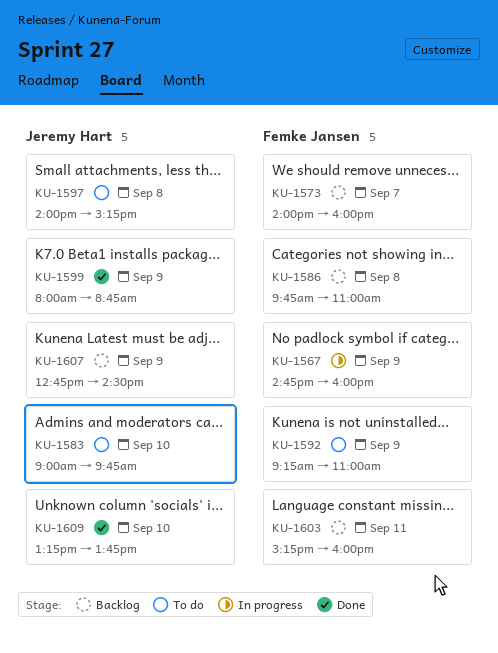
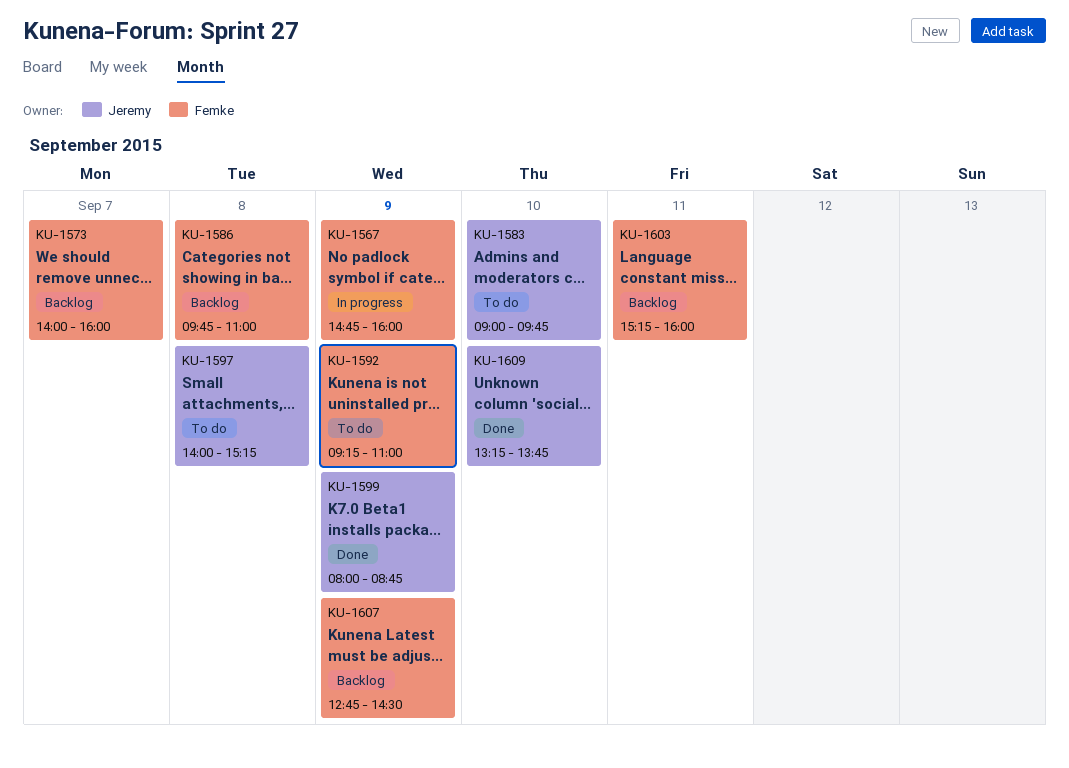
KU-1607, owner: Jeremy Hart -> Femke Jansen

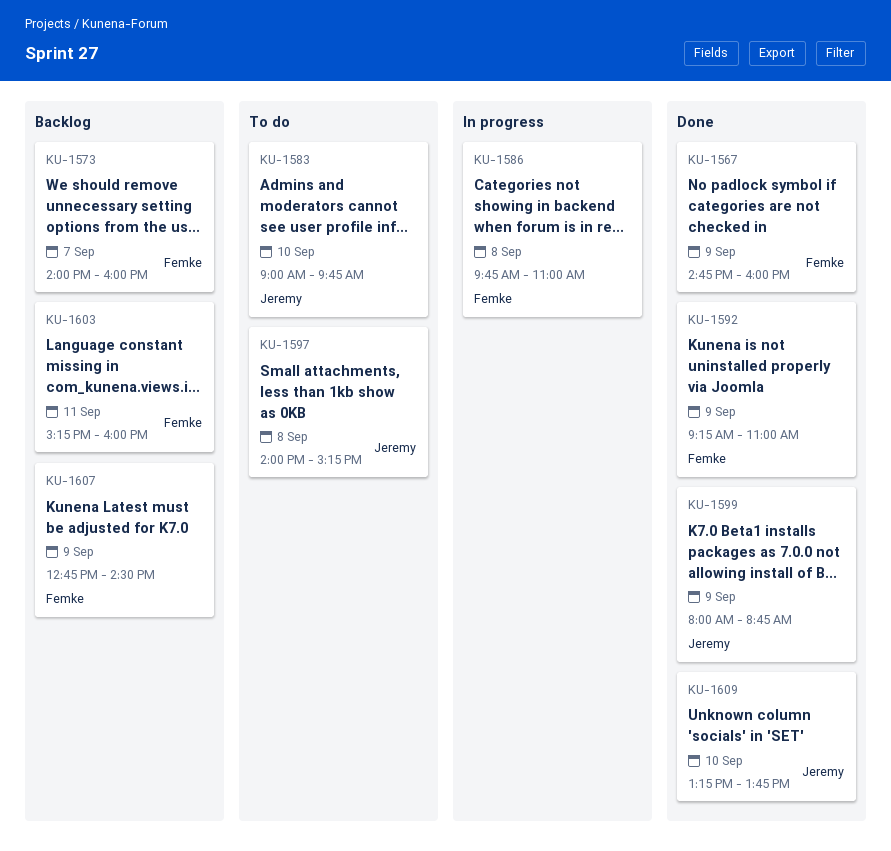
KU-1567, status: In progress -> Done
KU-1586, status: Backlog -> In progress
KU-1592, status: To do -> Done

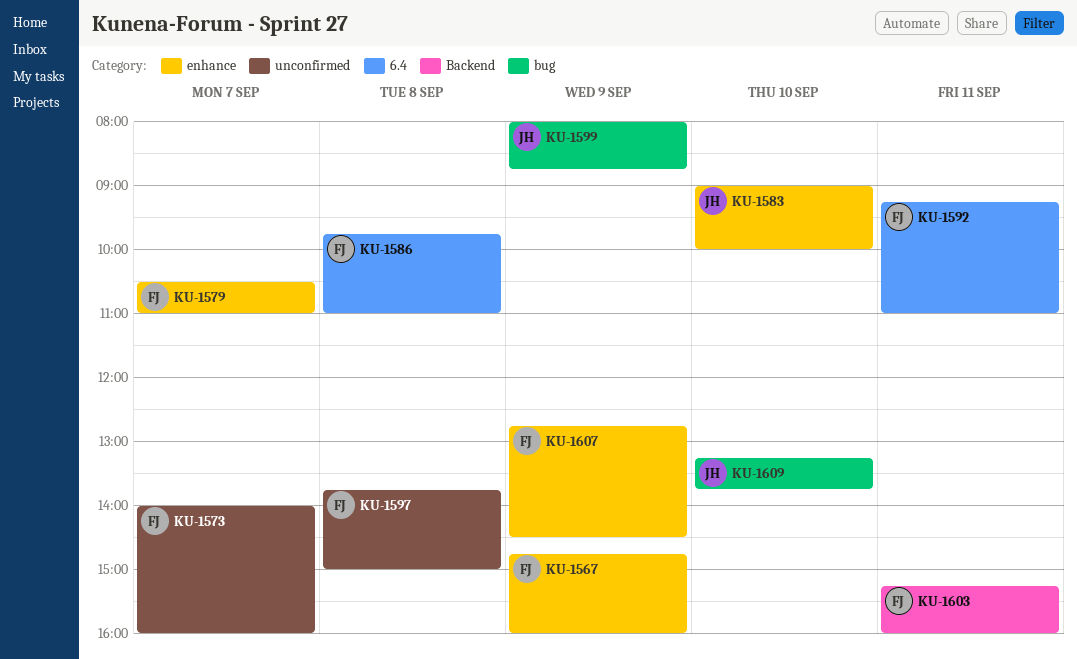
KU-1579: none -> present
KU-1583, ends: 09:45 -> 10:00
KU-1592, day: Sep 9 -> Sep 11
KU-1597, owner: Jeremy -> Femke
KU-1597, begins: 14:00 -> 13:45
KU-1597, ends: 15:15 -> 15:00

